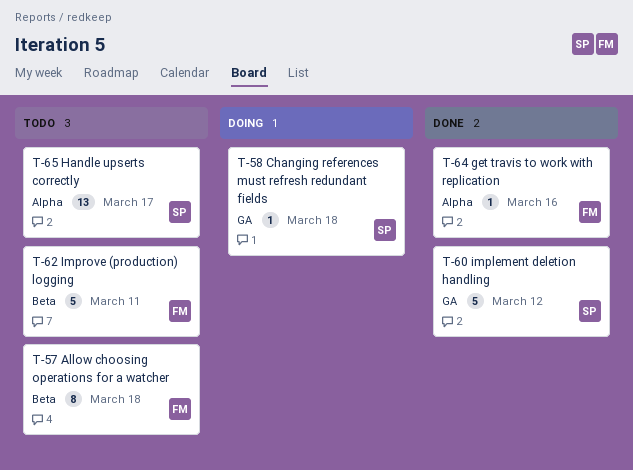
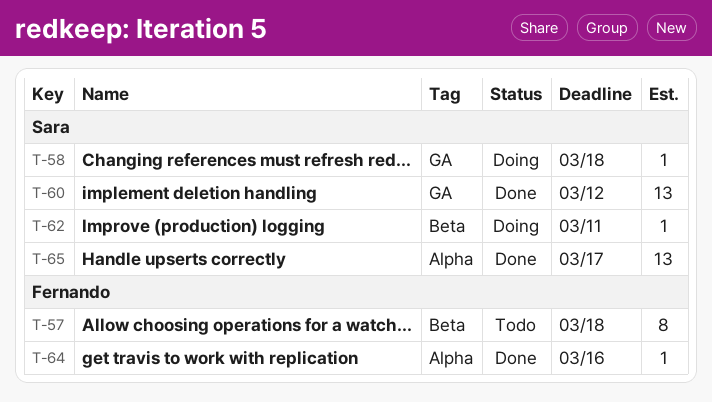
T-60, estimate: 5 -> 13
T-62, status: Todo -> Doing
T-62, owner: Fernando -> Sara
T-62, estimate: 5 -> 1
T-65, status: Todo -> Done

